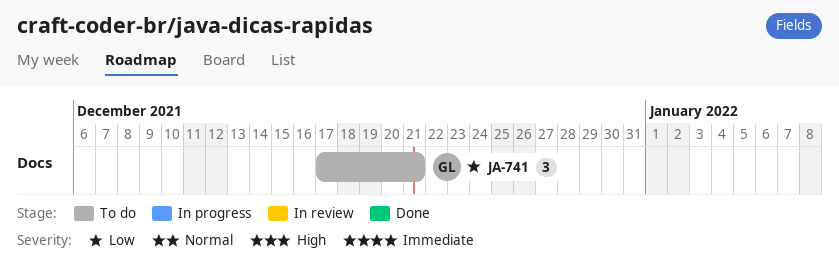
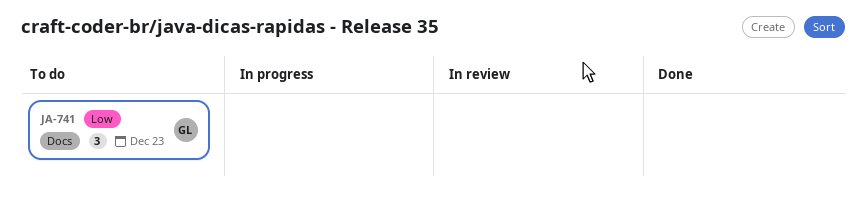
JA-741, due: Dec 21 -> Dec 23

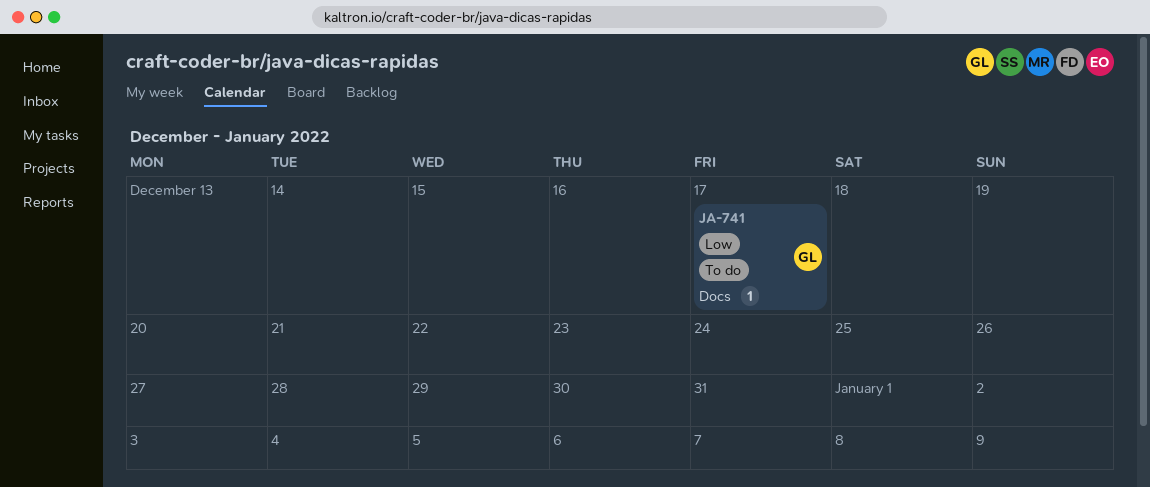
JA-741, estimate: 3 -> 1
JA-741, due: Dec 23 -> Dec 17

